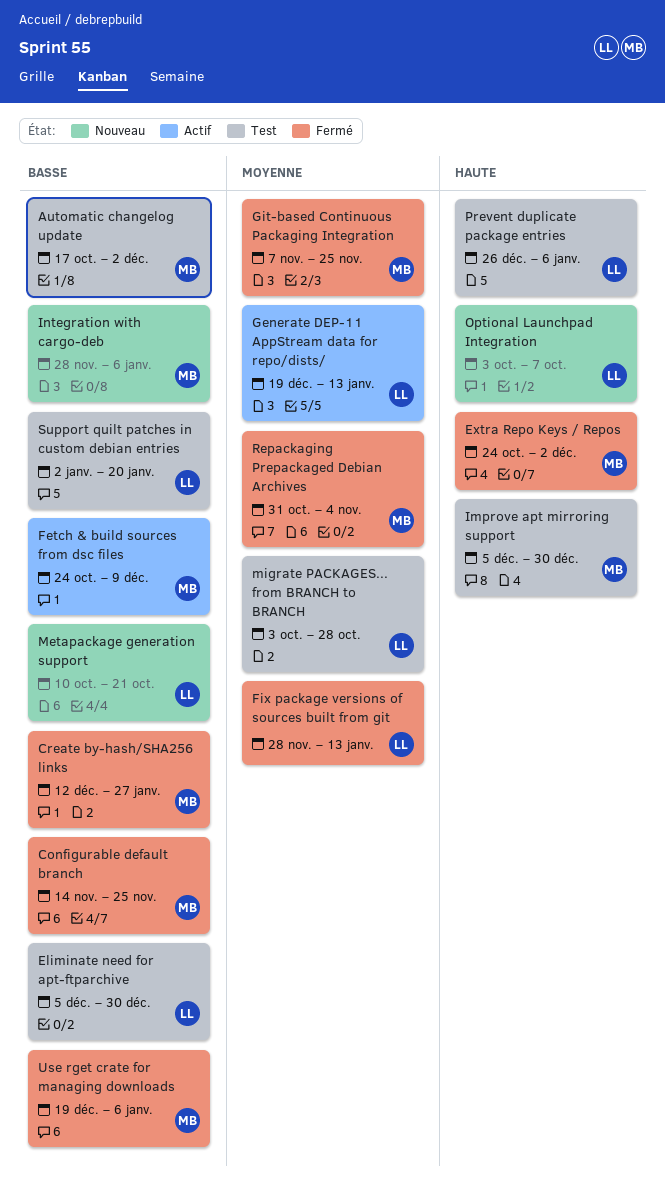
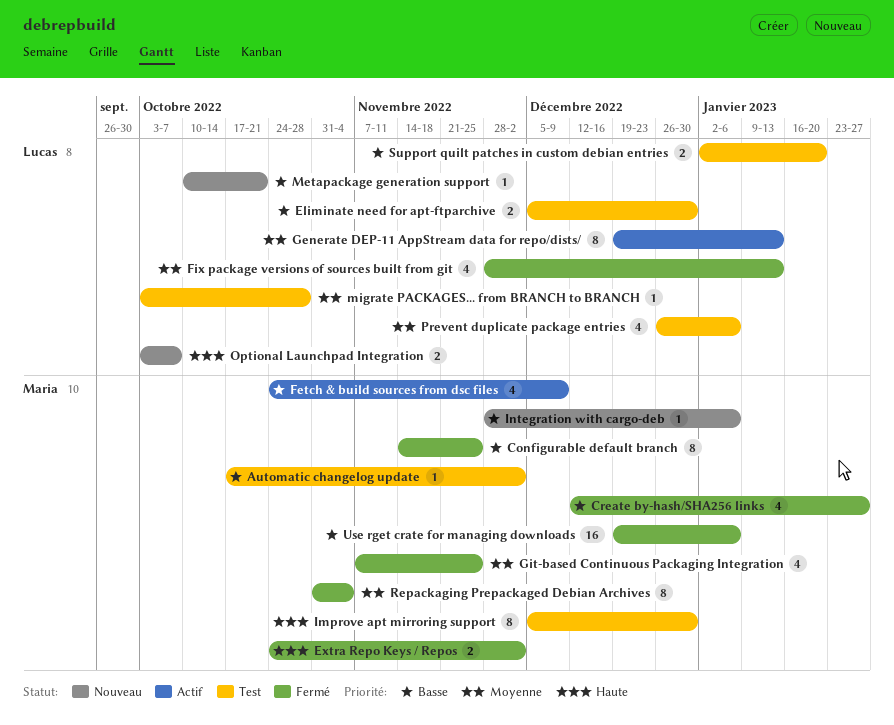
Prevent duplicate package entries, priority: Haute -> Moyenne

